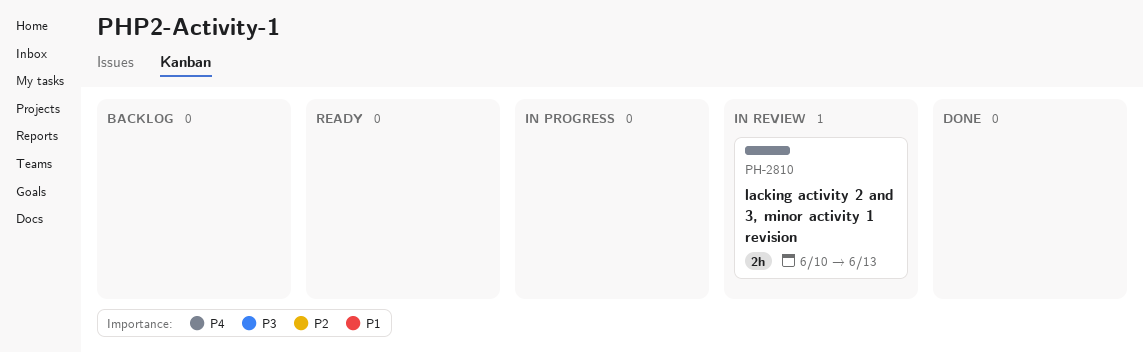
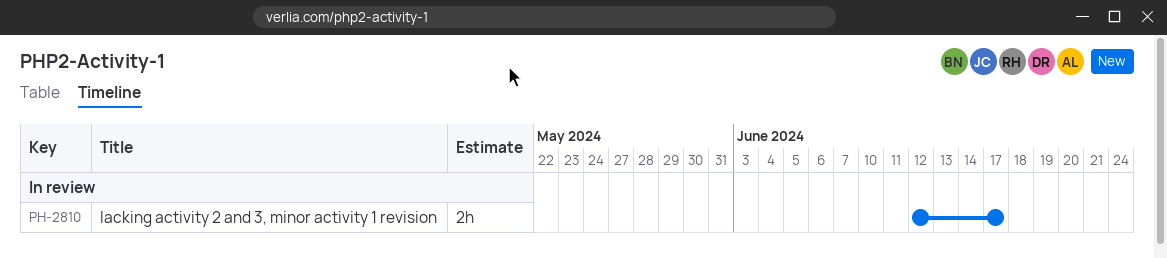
PH-2810, start: Jun 10 -> Jun 12
PH-2810, due: Jun 13 -> Jun 17

